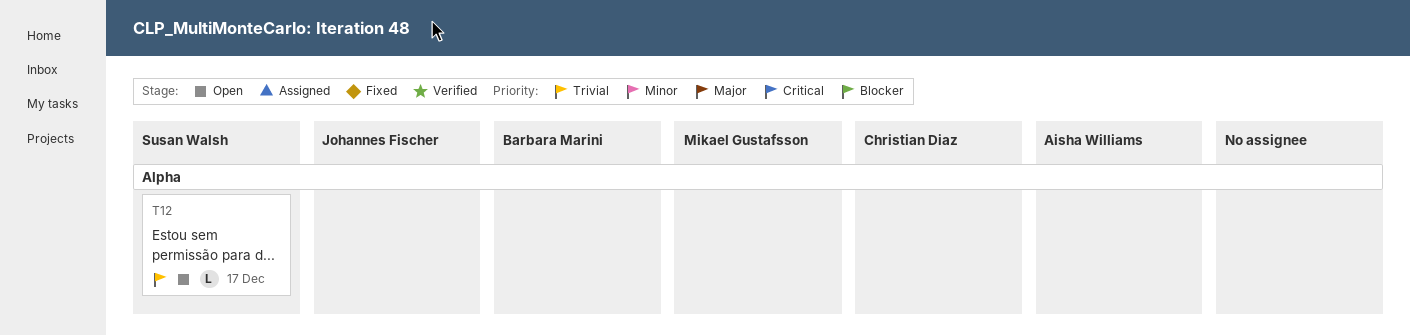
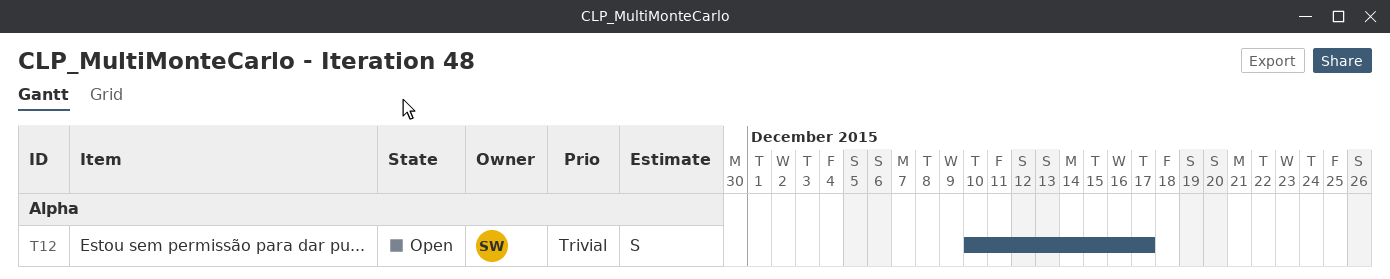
T12, estimate: L -> S

